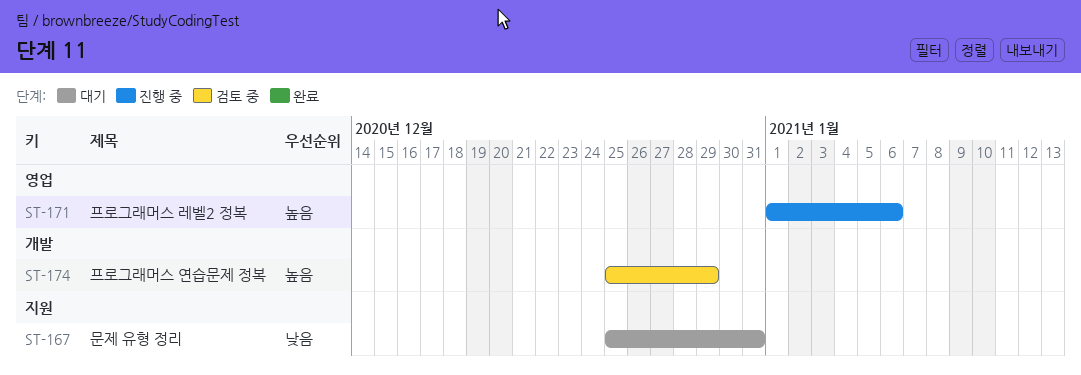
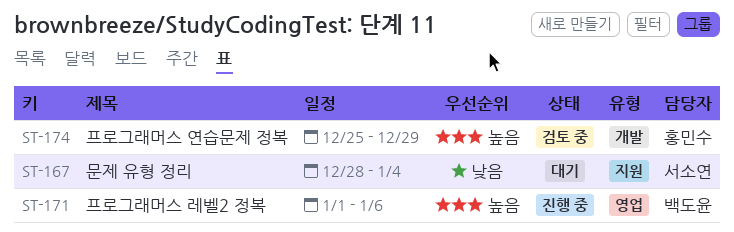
ST-167, start: Dec 25 -> Dec 28
ST-167, due: Dec 31 -> Jan 4

